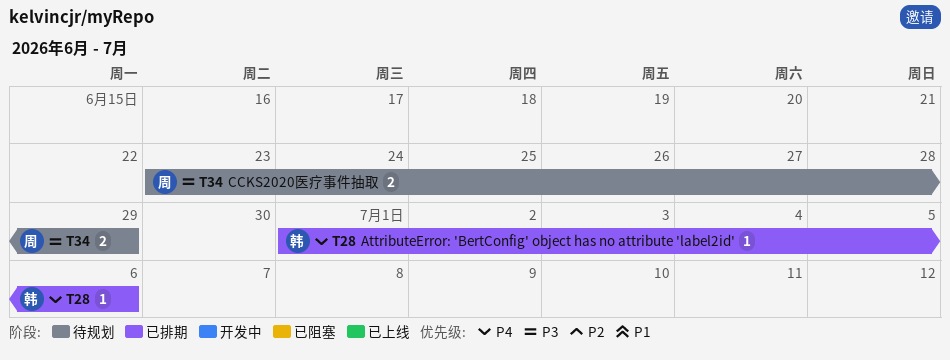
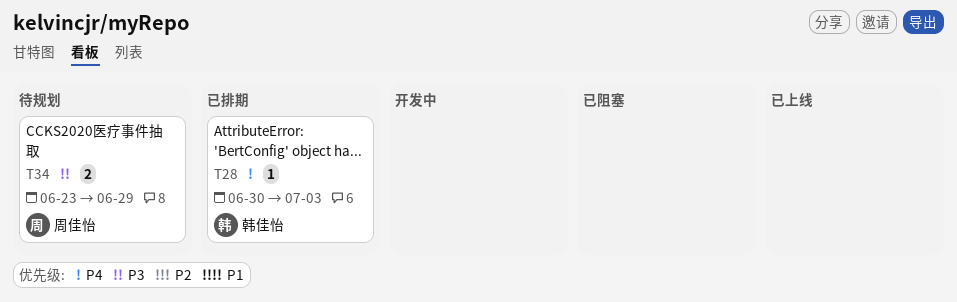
T28, start: Jul 1 -> Jun 30
T28, due: Jul 6 -> Jul 3

